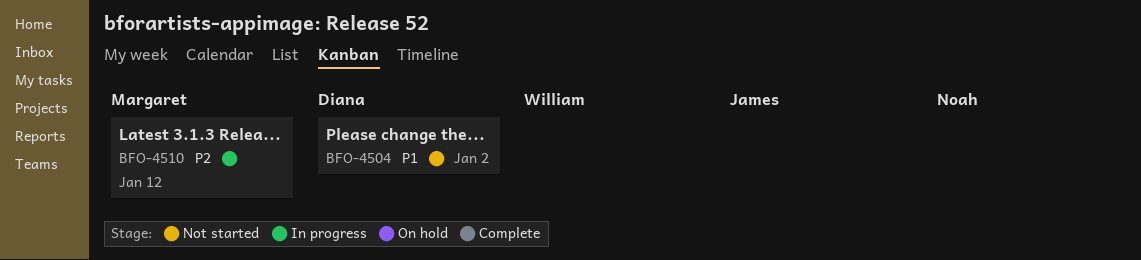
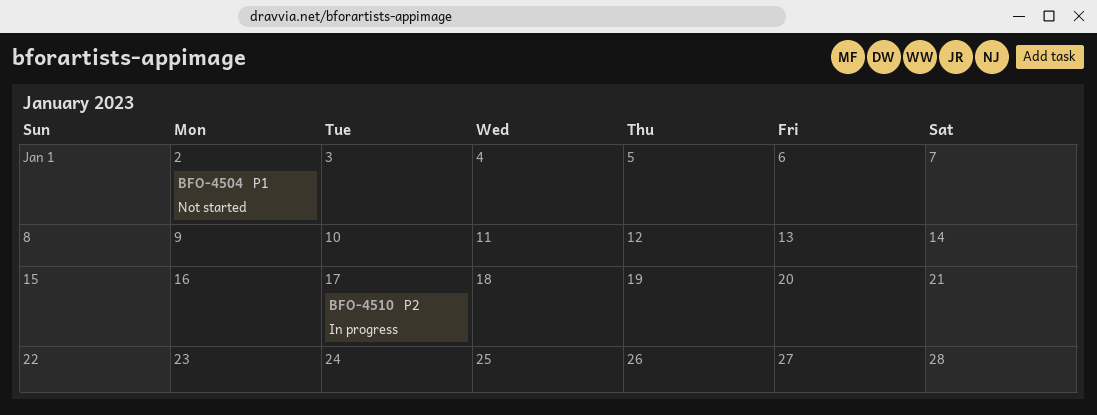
BFO-4510, due: Jan 12 -> Jan 17

